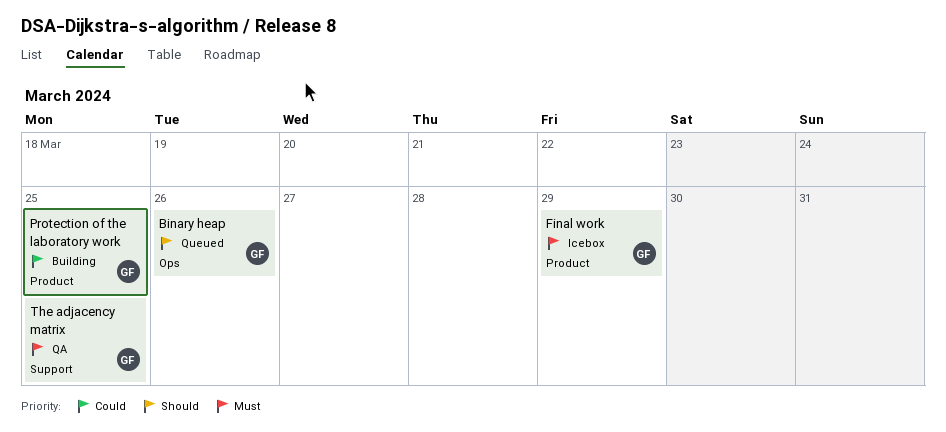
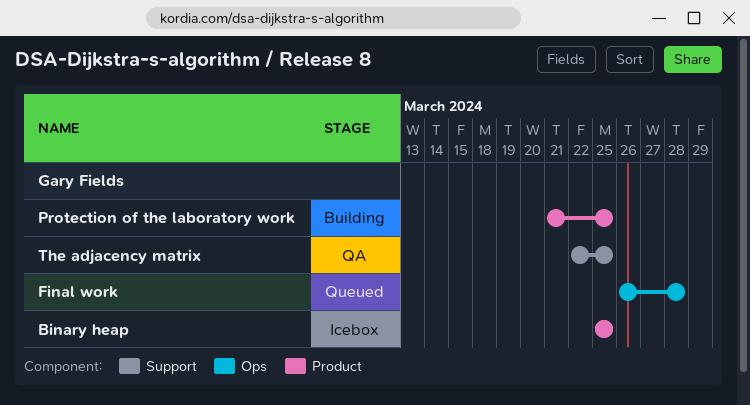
Binary heap, status: Queued -> Icebox
Binary heap, label: Ops -> Product
Binary heap, due: Mar 26 -> Mar 25
Final work, status: Icebox -> Queued
Final work, label: Product -> Ops
Final work, due: Mar 29 -> Mar 28

